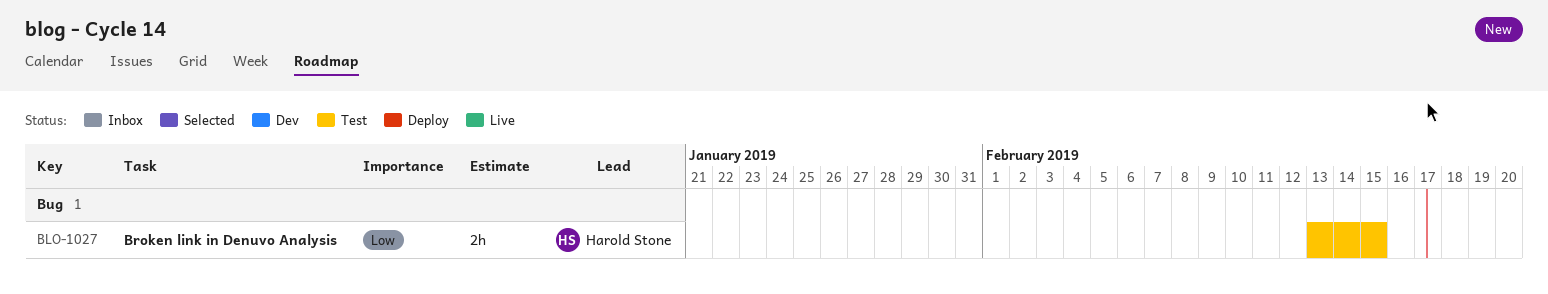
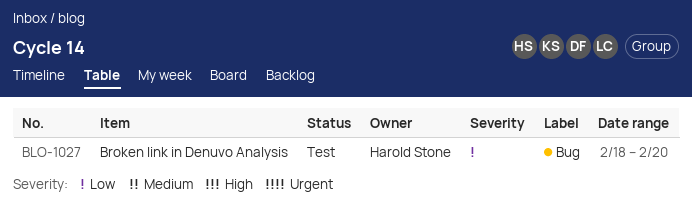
BLO-1027, start: Feb 13 -> Feb 18
BLO-1027, due: Feb 15 -> Feb 20

